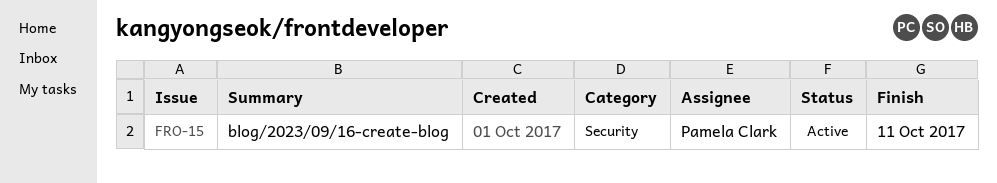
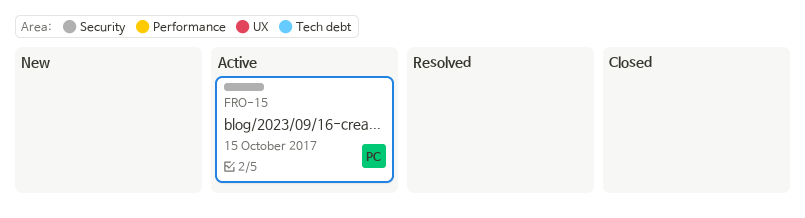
FRO-15, due: Oct 11 -> Oct 15

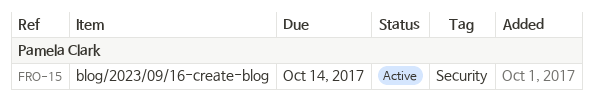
FRO-15, due: Oct 15 -> Oct 14

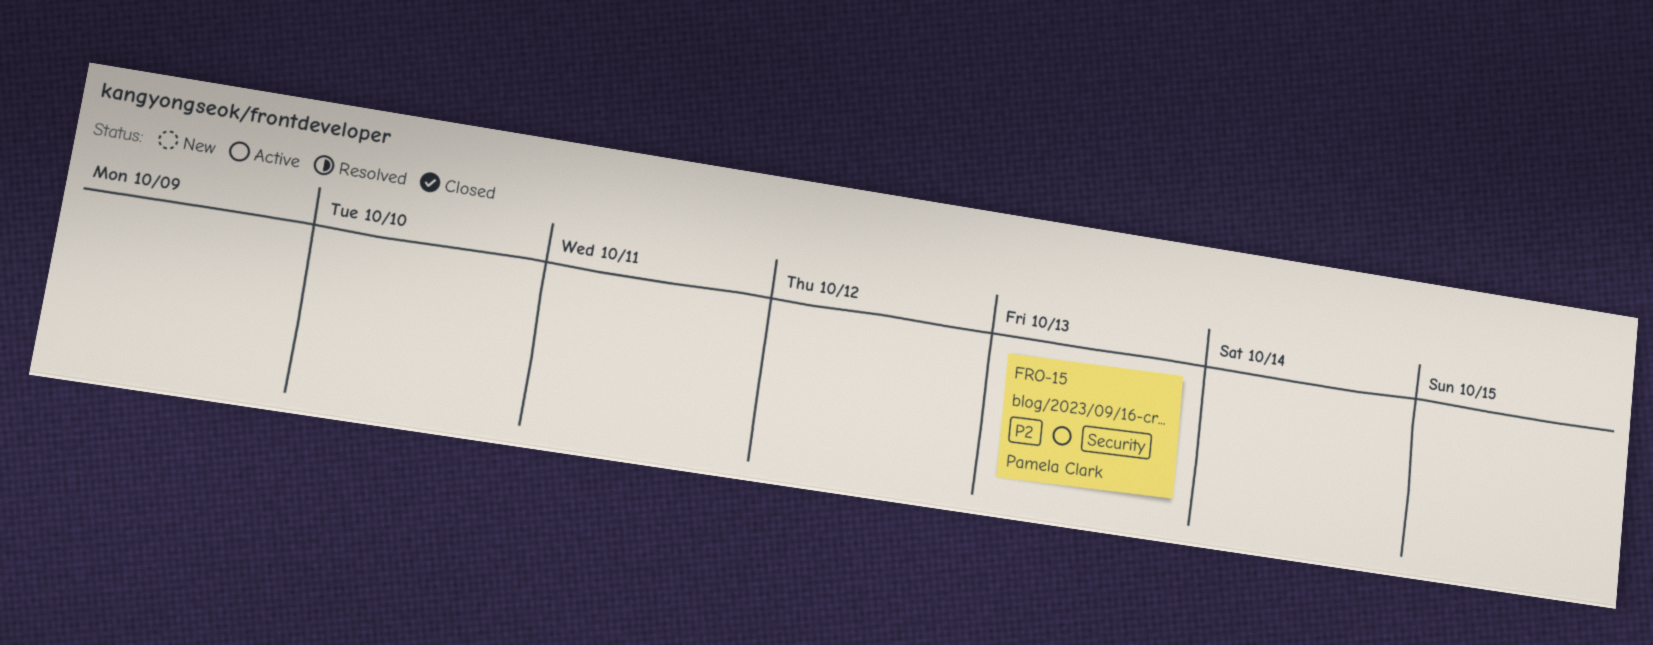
FRO-15, due: Oct 14 -> Oct 13

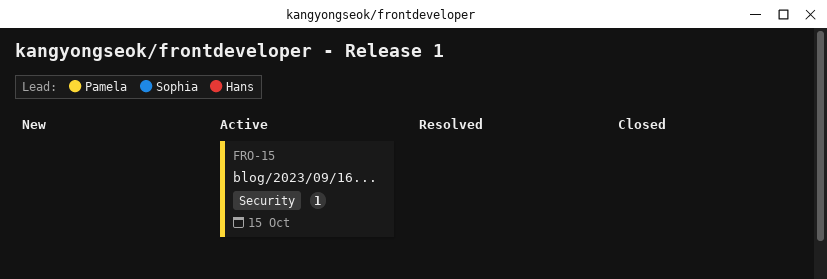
FRO-15, due: Oct 13 -> Oct 15

